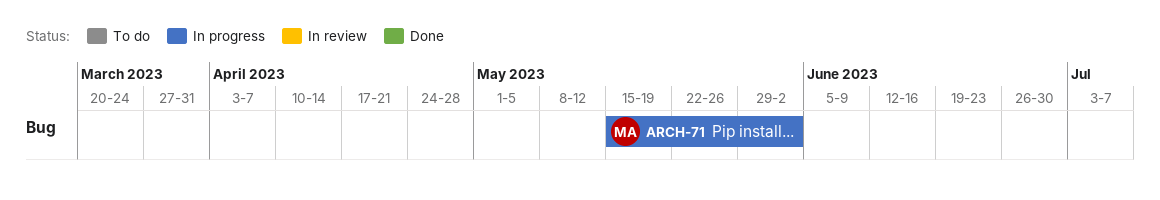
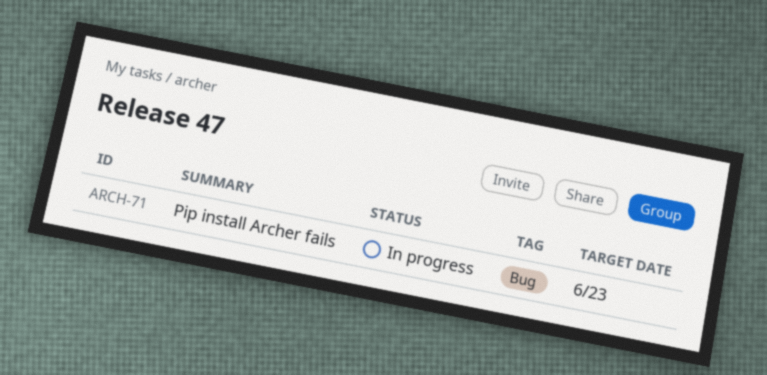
ARCH-71, due: Jun 2 -> Jun 23

